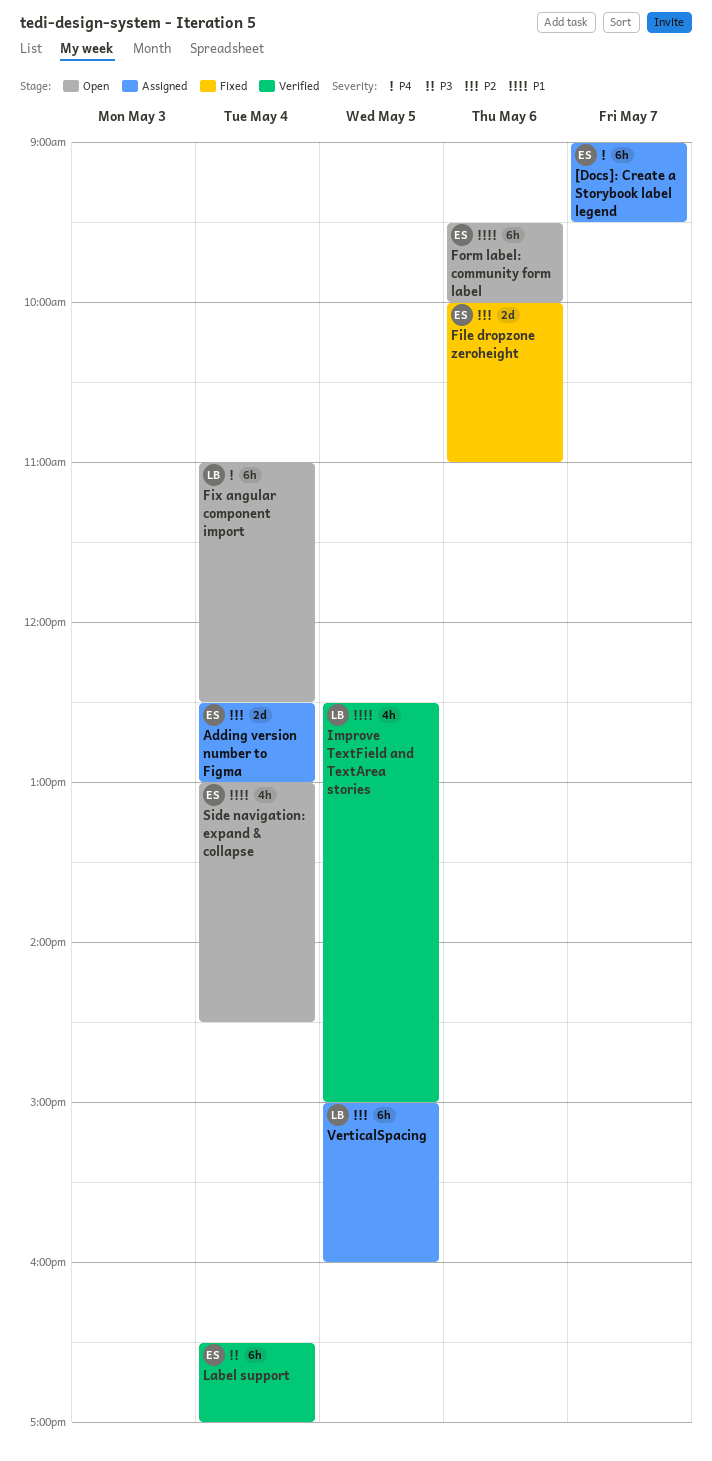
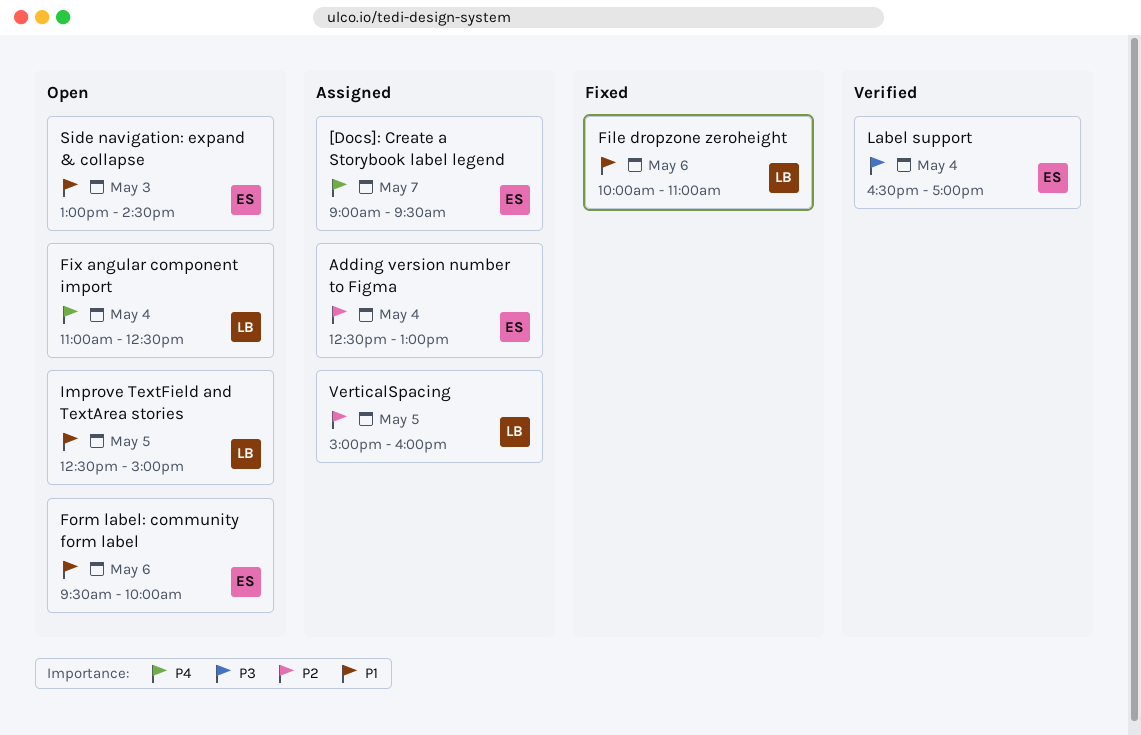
File dropzone zeroheight, owner: ES -> LB
File dropzone zeroheight, priority: P2 -> P1
Improve TextField and TextArea stories, status: Verified -> Open
Side navigation: expand & collapse, day: May 4 -> May 3

